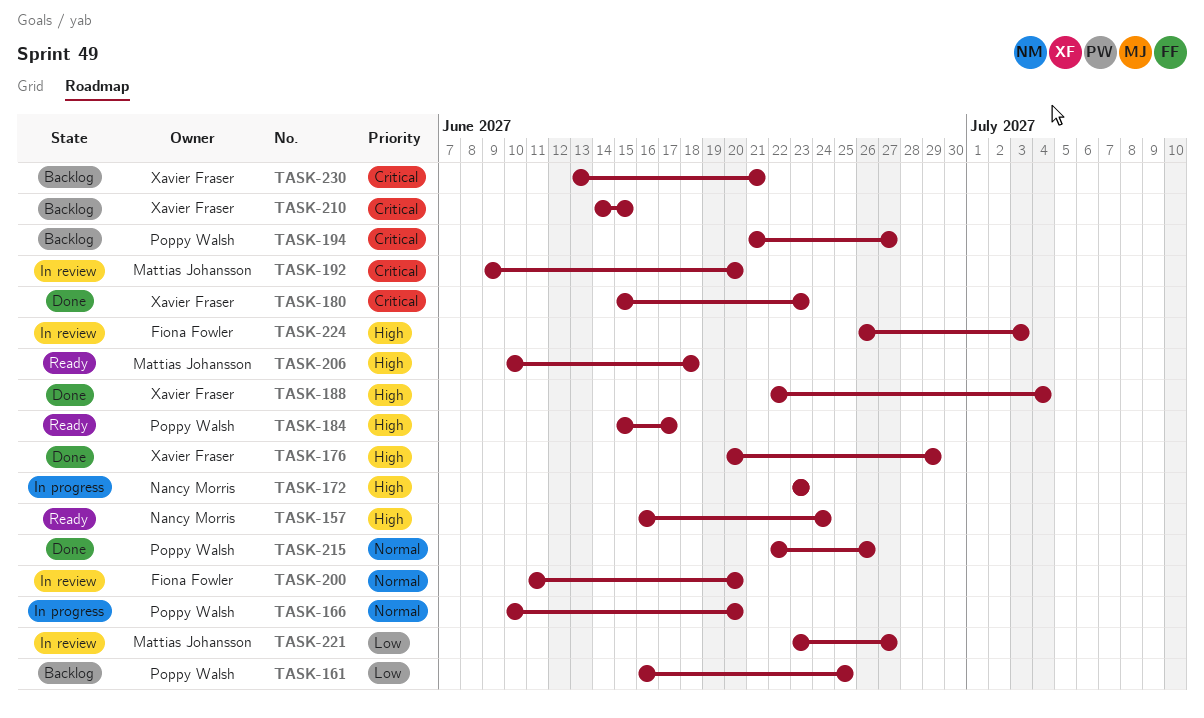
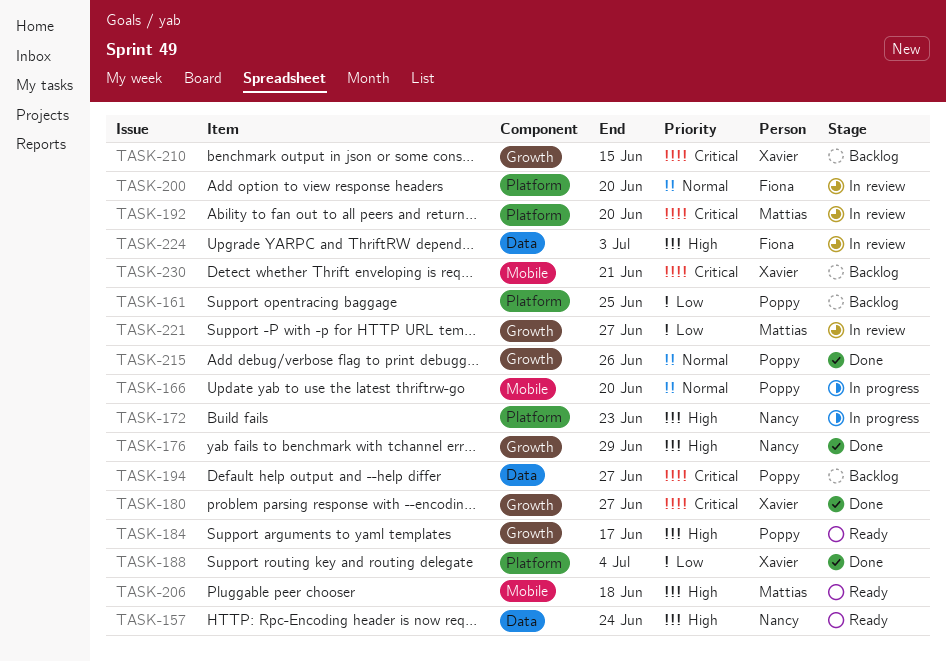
TASK-176, owner: Xavier Fraser -> Nancy Morris
TASK-180, due: Jun 23 -> Jun 27
TASK-188, priority: High -> Low

